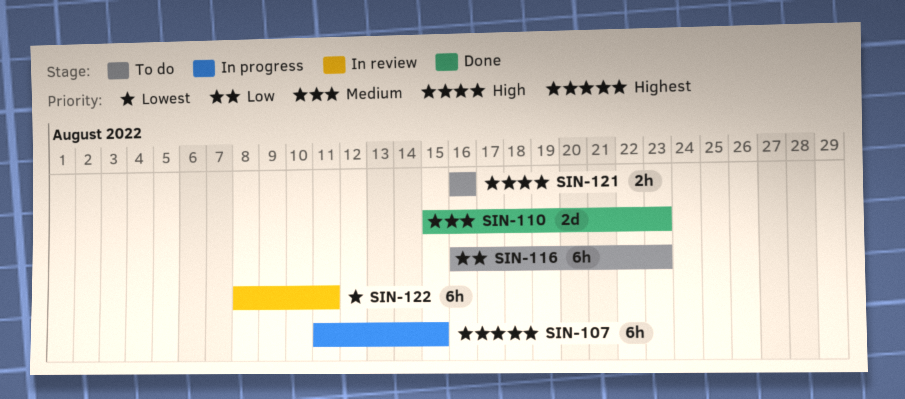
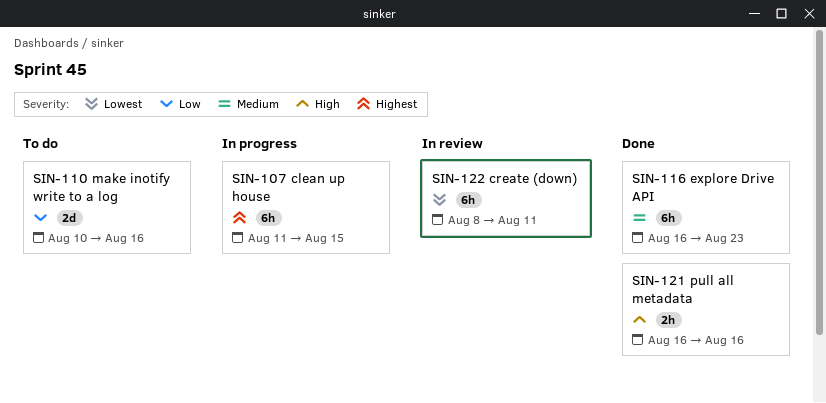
SIN-110, status: Done -> To do
SIN-110, priority: Medium -> Low
SIN-110, start: Aug 15 -> Aug 10
SIN-110, due: Aug 23 -> Aug 16
SIN-116, status: To do -> Done
SIN-116, priority: Low -> Medium
SIN-121, status: To do -> Done

